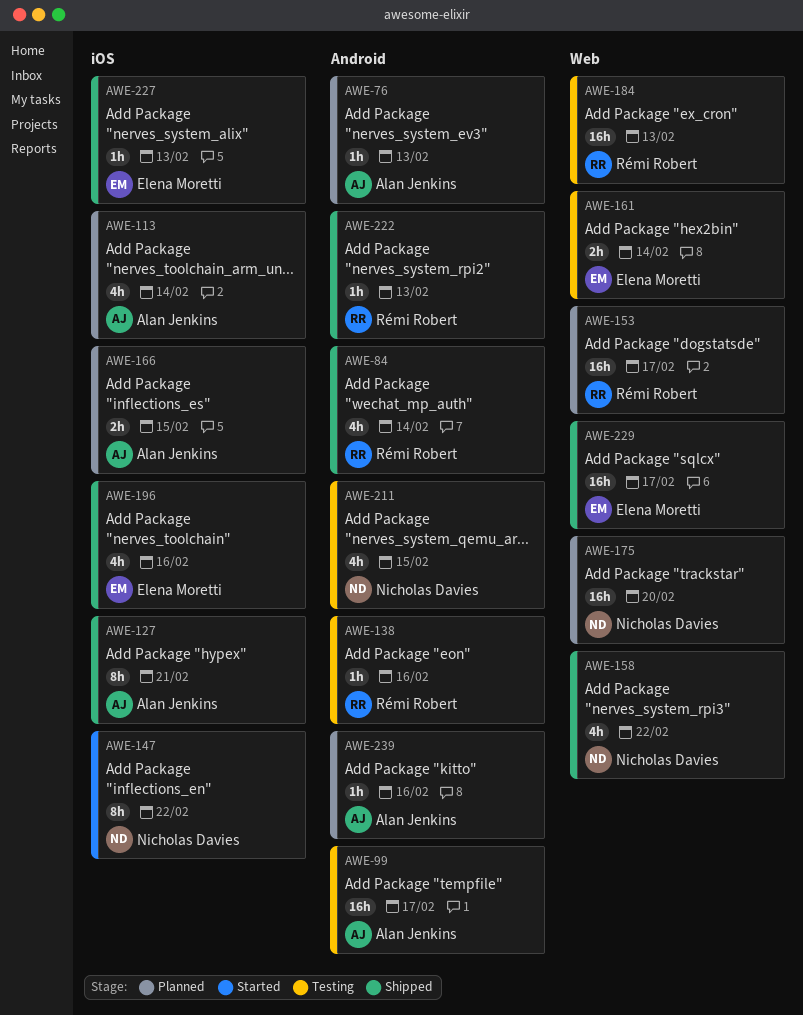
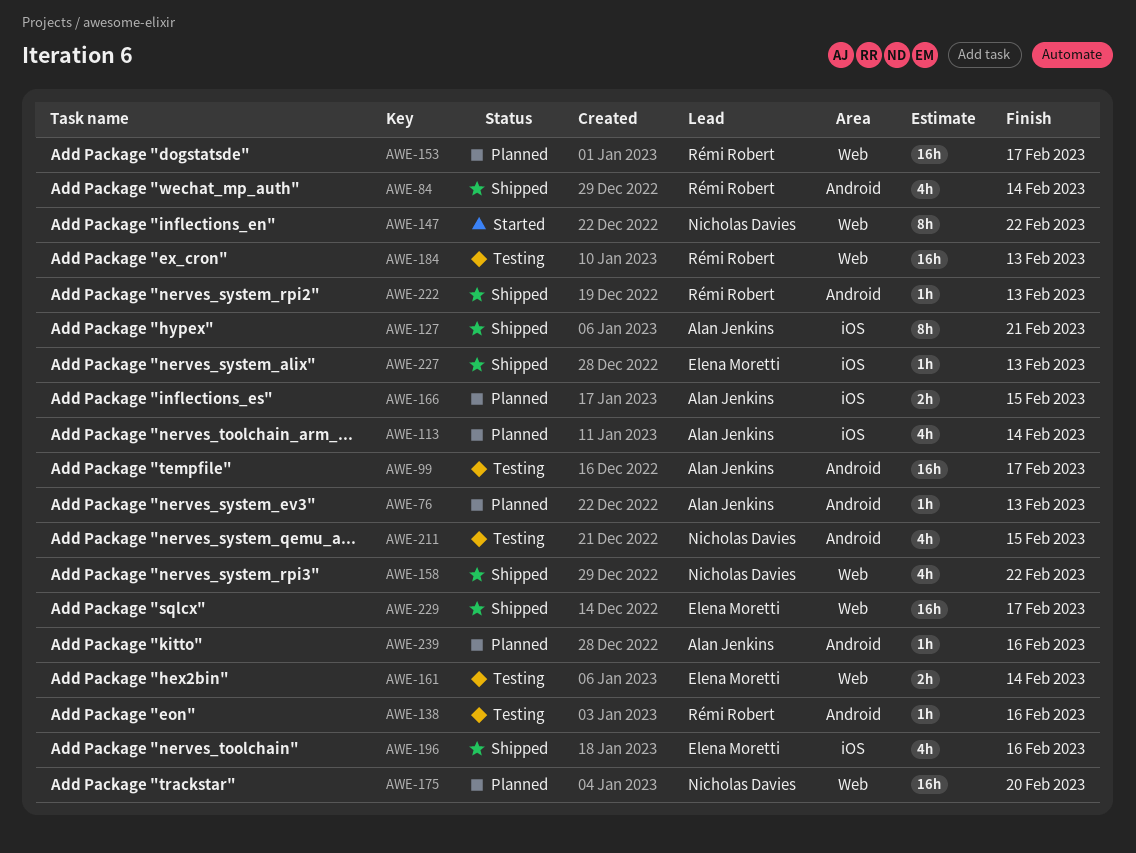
AWE-147, label: iOS -> Web

